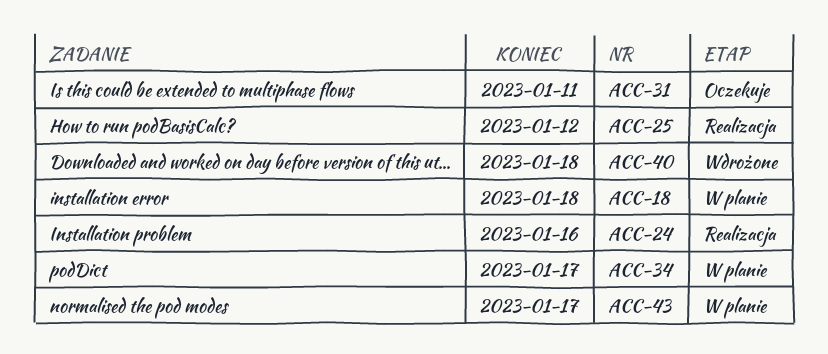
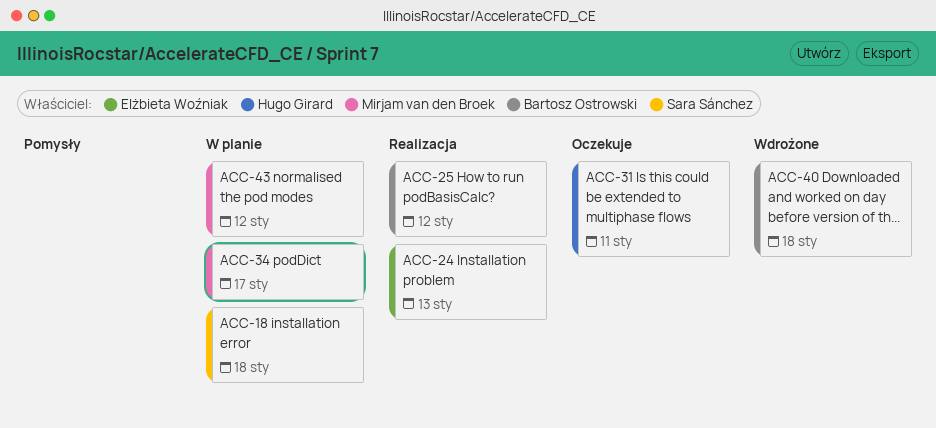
ACC-24, due: Jan 16 -> Jan 13
ACC-43, due: Jan 17 -> Jan 12

